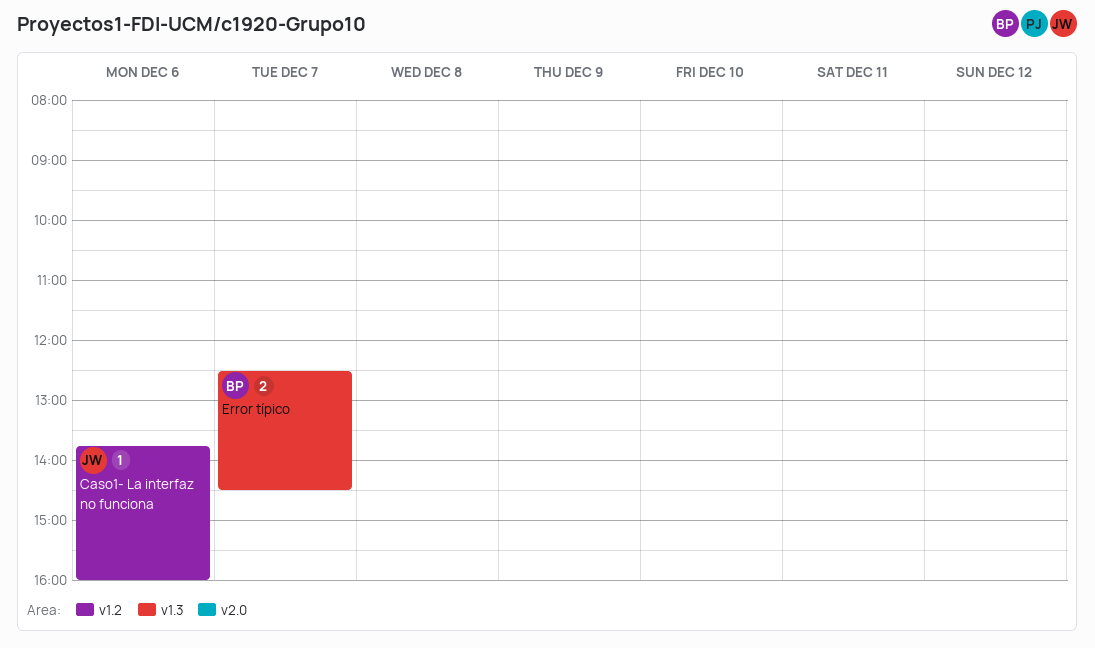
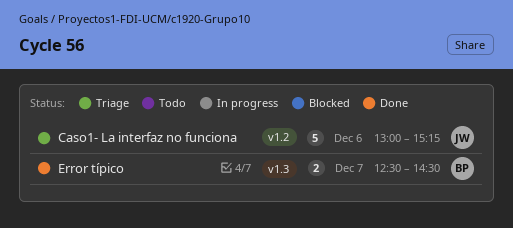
Caso1- La interfaz no funciona, estimate: 1 -> 5
Caso1- La interfaz no funciona, begins: 13:45 -> 13:00
Caso1- La interfaz no funciona, ends: 16:00 -> 15:15

